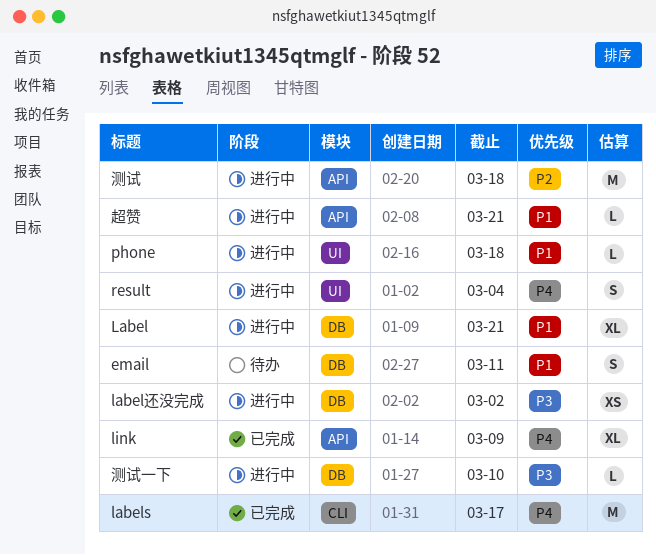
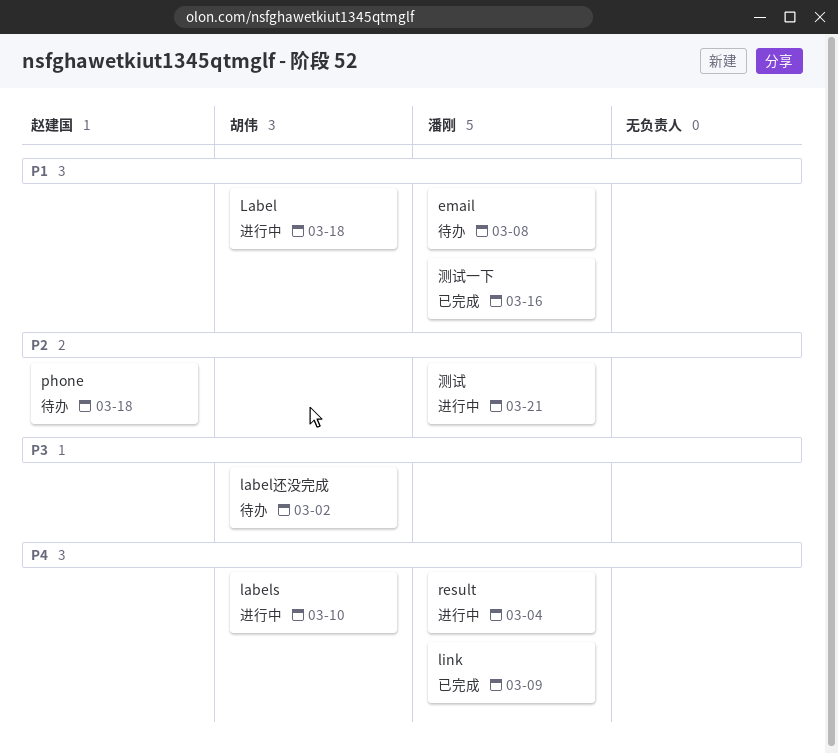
email, due: Mar 11 -> Mar 8
Label, due: Mar 21 -> Mar 18
labels, status: 已完成 -> 进行中
labels, due: Mar 17 -> Mar 10
label还没完成, status: 进行中 -> 待办
phone, status: 进行中 -> 待办
phone, priority: P1 -> P2
测试, due: Mar 18 -> Mar 21
测试一下, status: 进行中 -> 已完成
测试一下, priority: P3 -> P1
测试一下, due: Mar 10 -> Mar 16
超赞: present -> none

